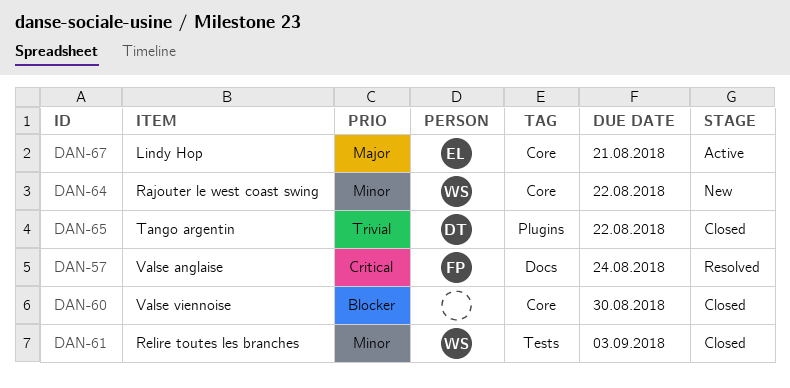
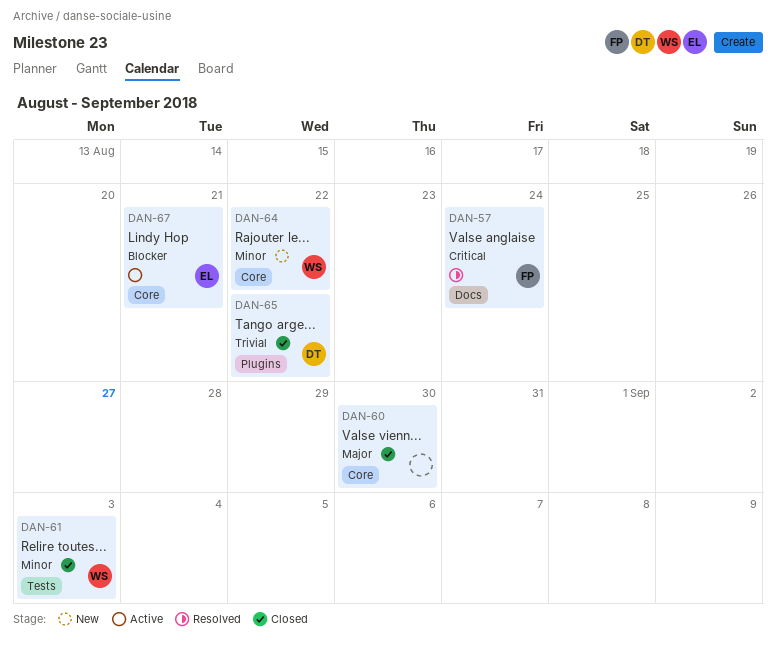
DAN-60, priority: Blocker -> Major
DAN-67, priority: Major -> Blocker

